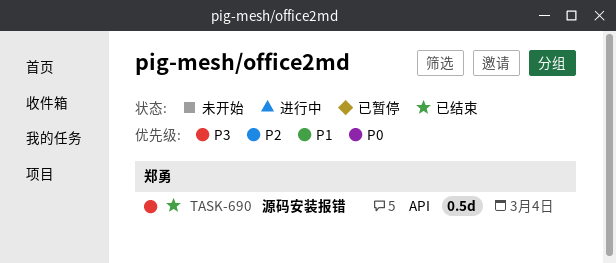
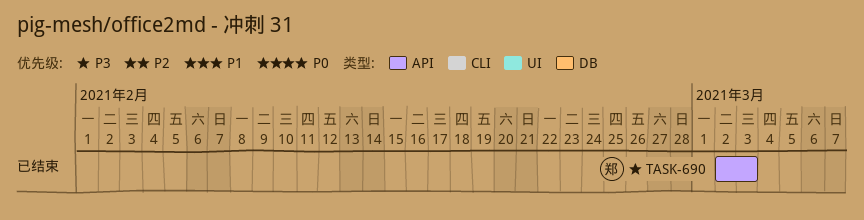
TASK-690, due: Mar 4 -> Mar 3

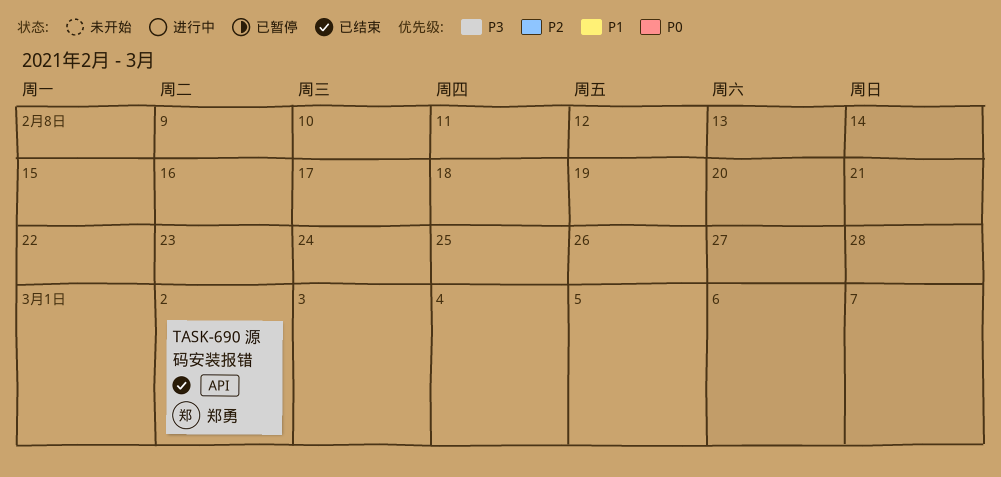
TASK-690, due: Mar 3 -> Mar 2

